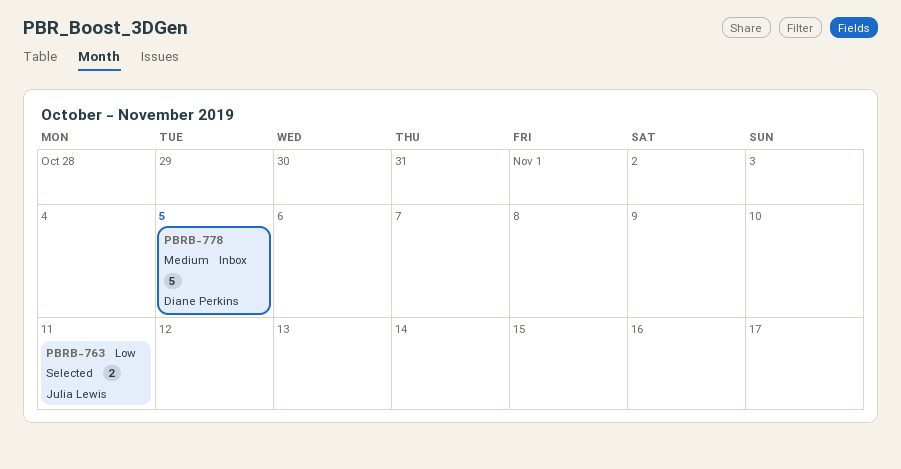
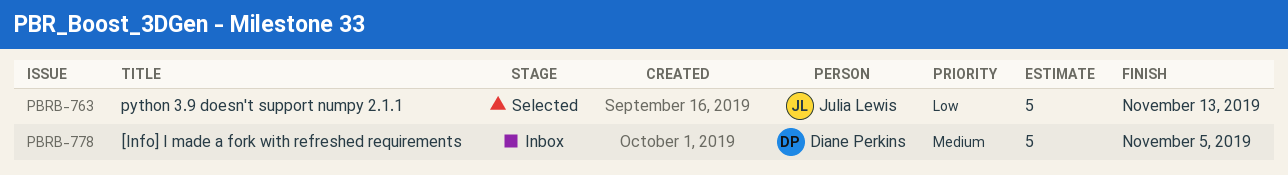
PBRB-763, estimate: 2 -> 5
PBRB-763, due: Nov 11 -> Nov 13

